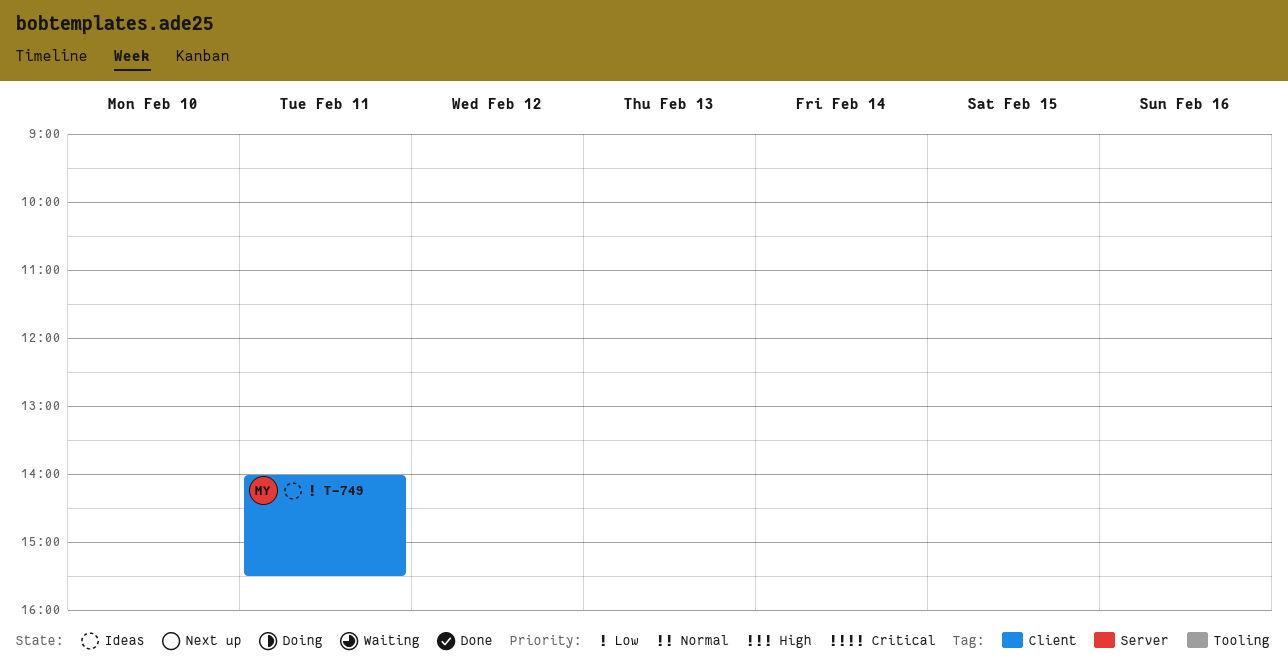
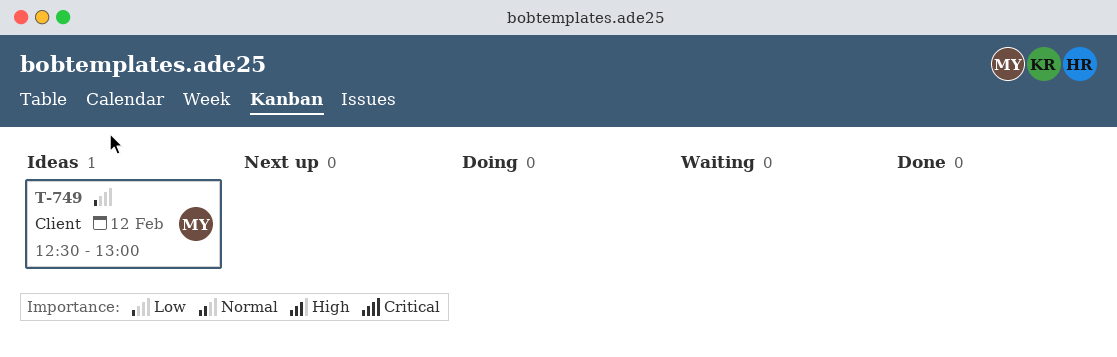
T-749, day: Feb 11 -> Feb 12
T-749, begins: 14:00 -> 12:30
T-749, ends: 15:30 -> 13:00

